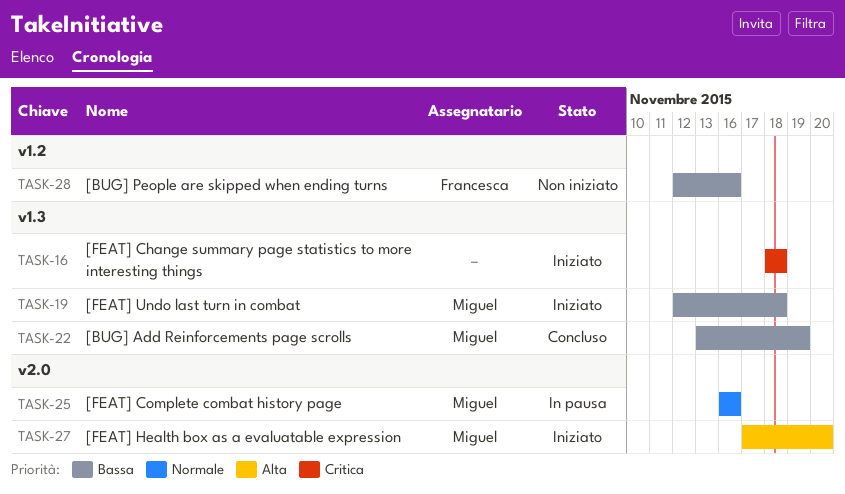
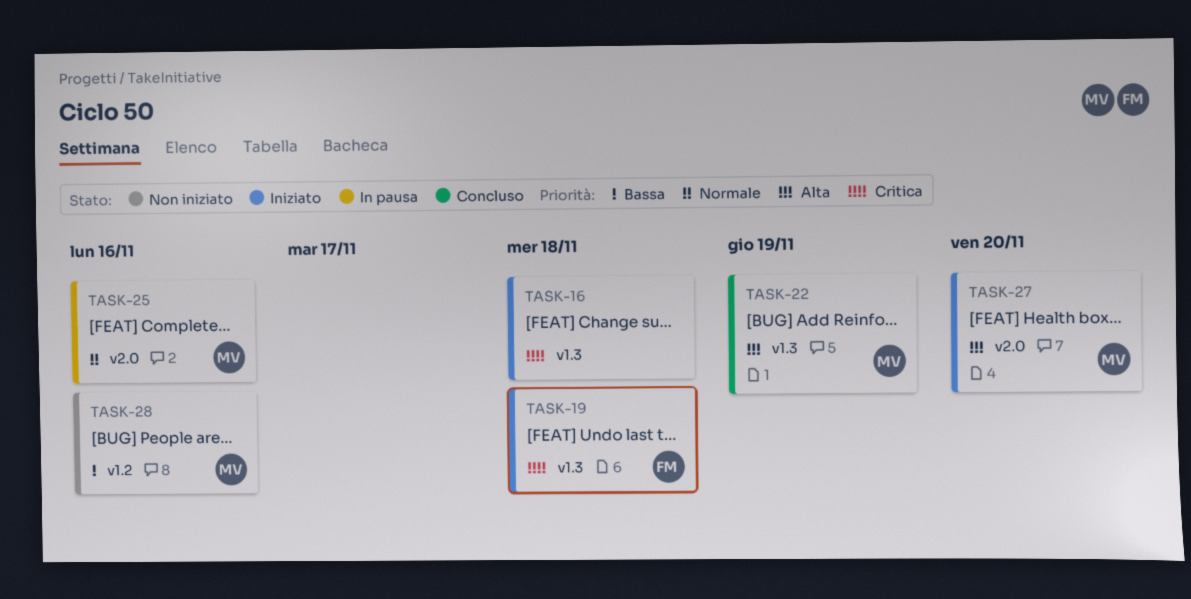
TASK-19, owner: Miguel -> Francesca
TASK-19, priority: Bassa -> Critica
TASK-22, priority: Bassa -> Alta
TASK-28, owner: Francesca -> Miguel

